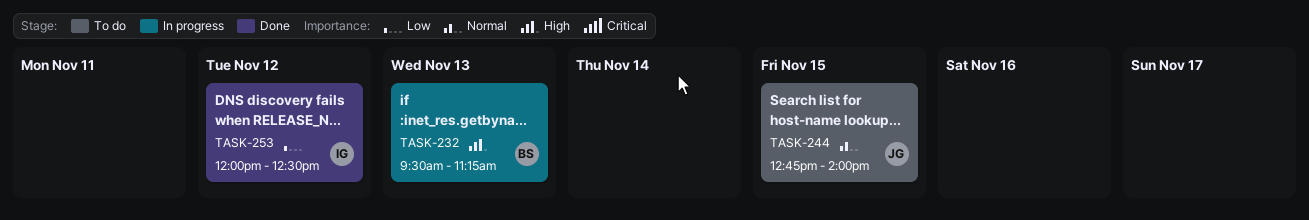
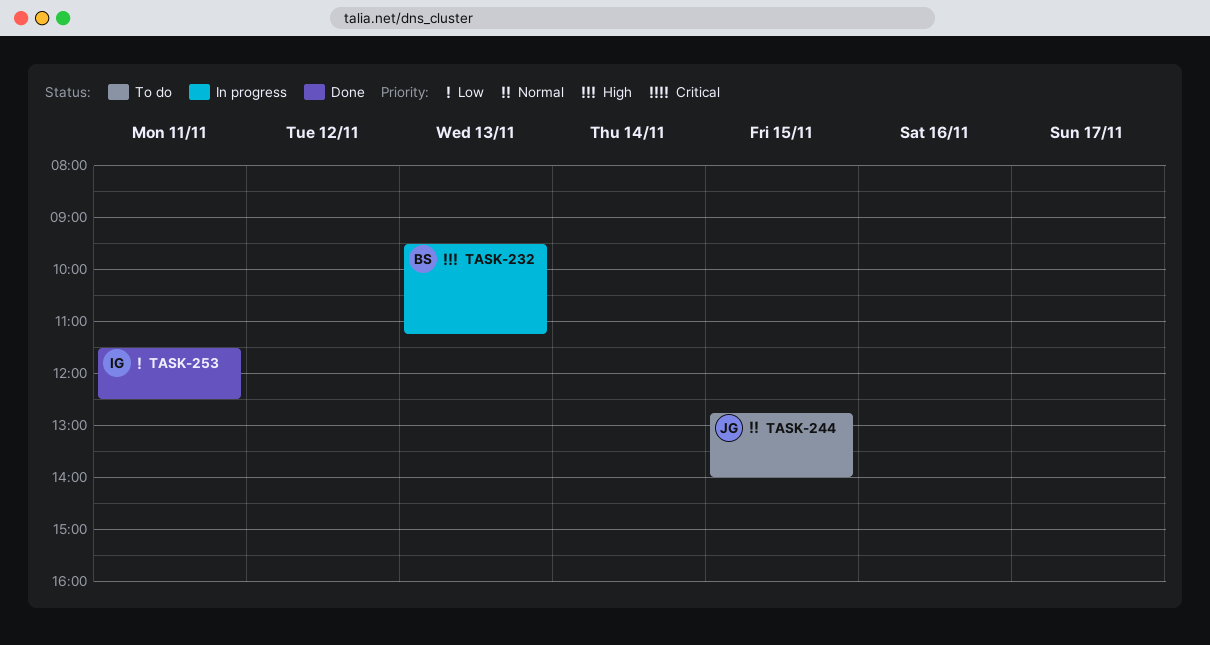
TASK-253, day: Nov 12 -> Nov 11
TASK-253, begins: 12:00 -> 11:30

